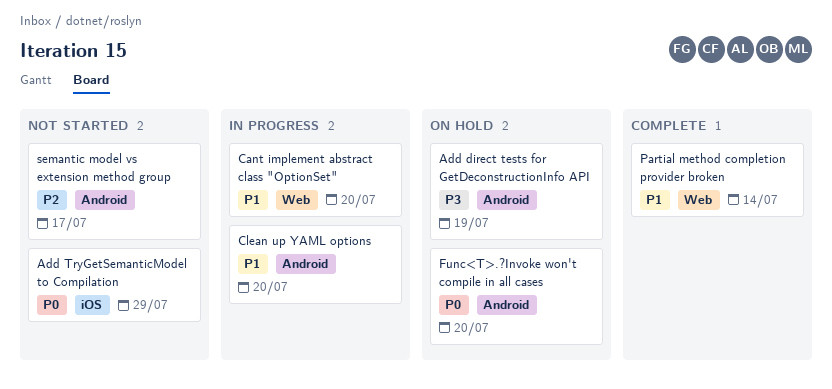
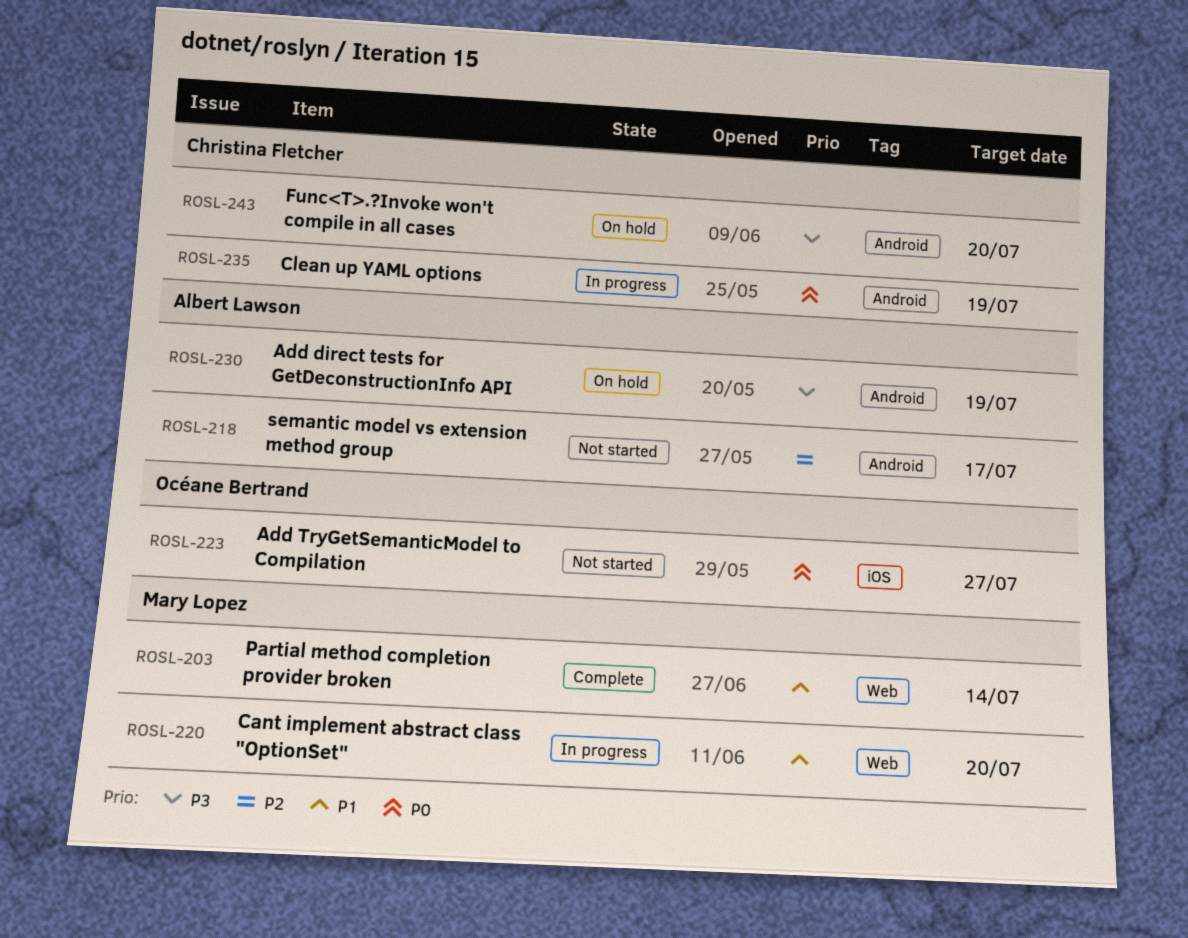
Add TryGetSemanticModel to Compilation, due: Jul 29 -> Jul 27
Clean up YAML options, priority: P1 -> P0
Clean up YAML options, due: Jul 20 -> Jul 19
Func<T>.?Invoke won't compile in all cases, priority: P0 -> P3

